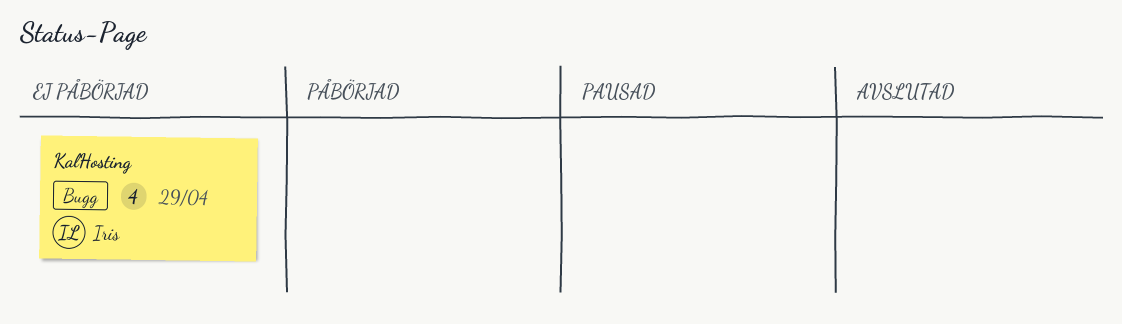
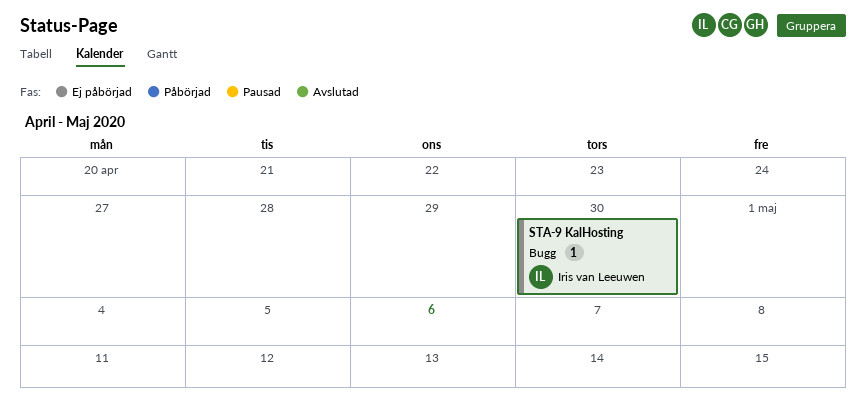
KalHosting, estimate: 4 -> 1
KalHosting, due: Apr 29 -> Apr 30

